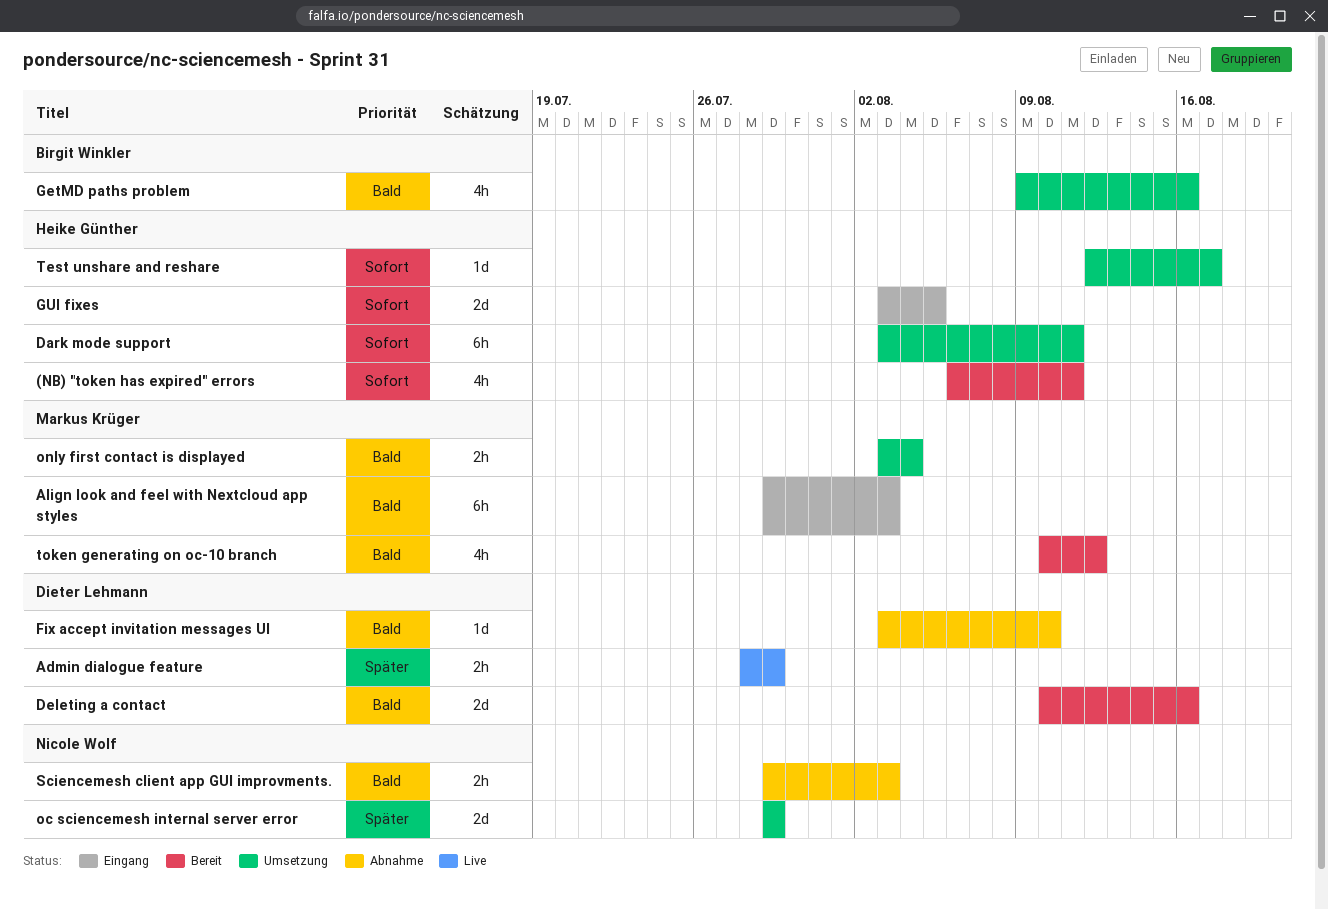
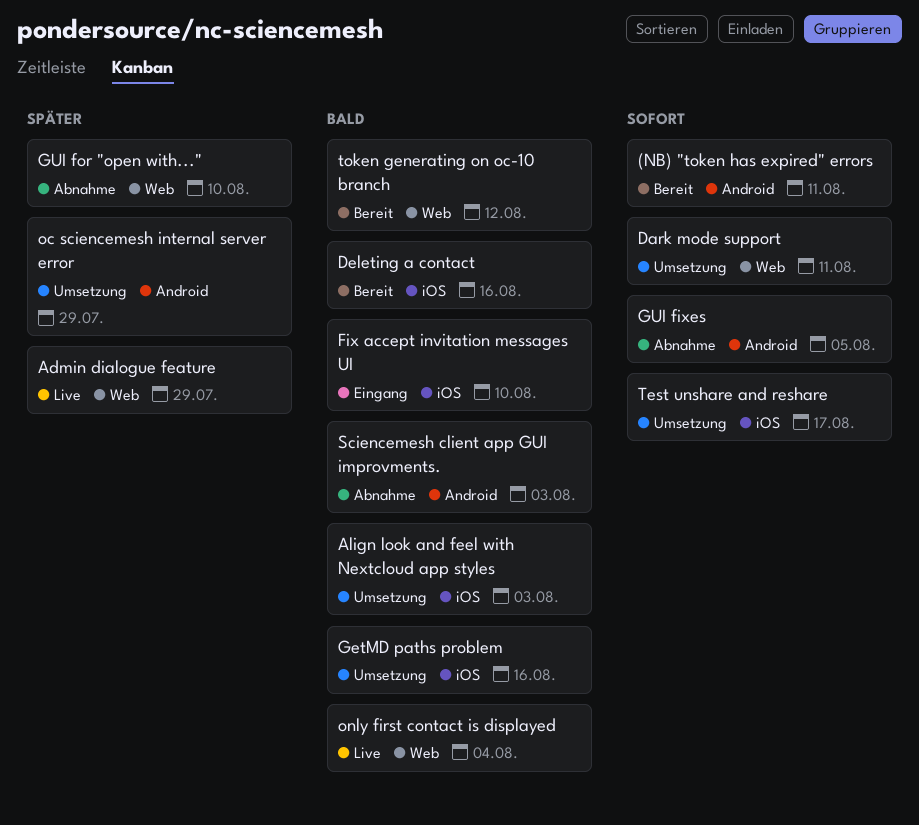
Align look and feel with Nextcloud app styles, status: Eingang -> Umsetzung
Fix accept invitation messages UI, status: Abnahme -> Eingang
GUI fixes, status: Eingang -> Abnahme
GUI for "open with...": none -> present
only first contact is displayed, status: Umsetzung -> Live

